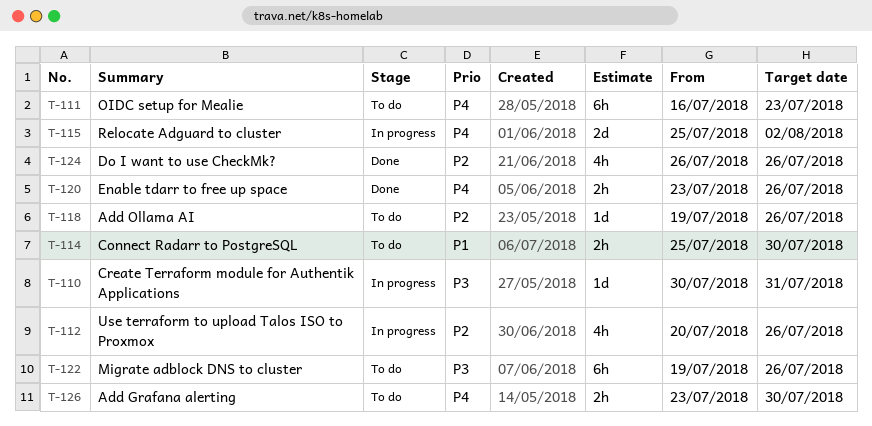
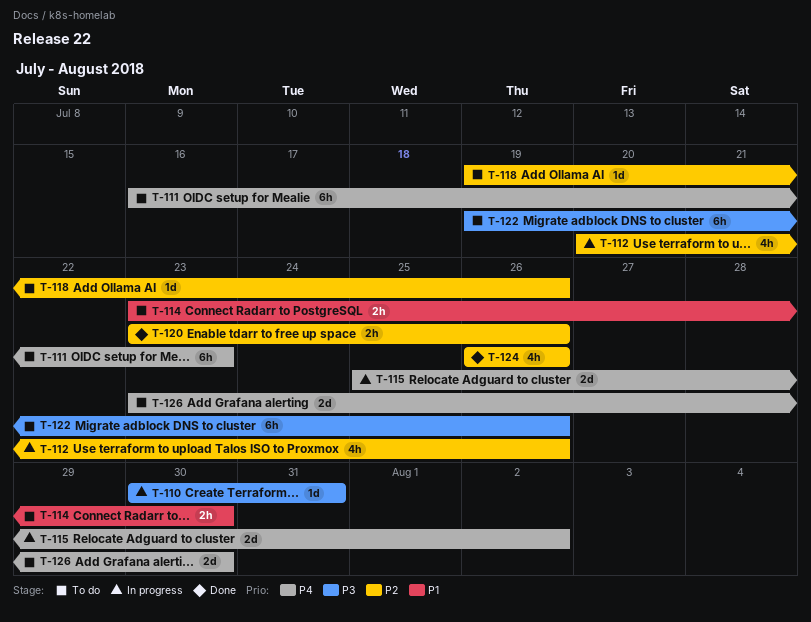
T-114, start: Jul 25 -> Jul 23
T-120, priority: P4 -> P2
T-126, estimate: 2h -> 2d

